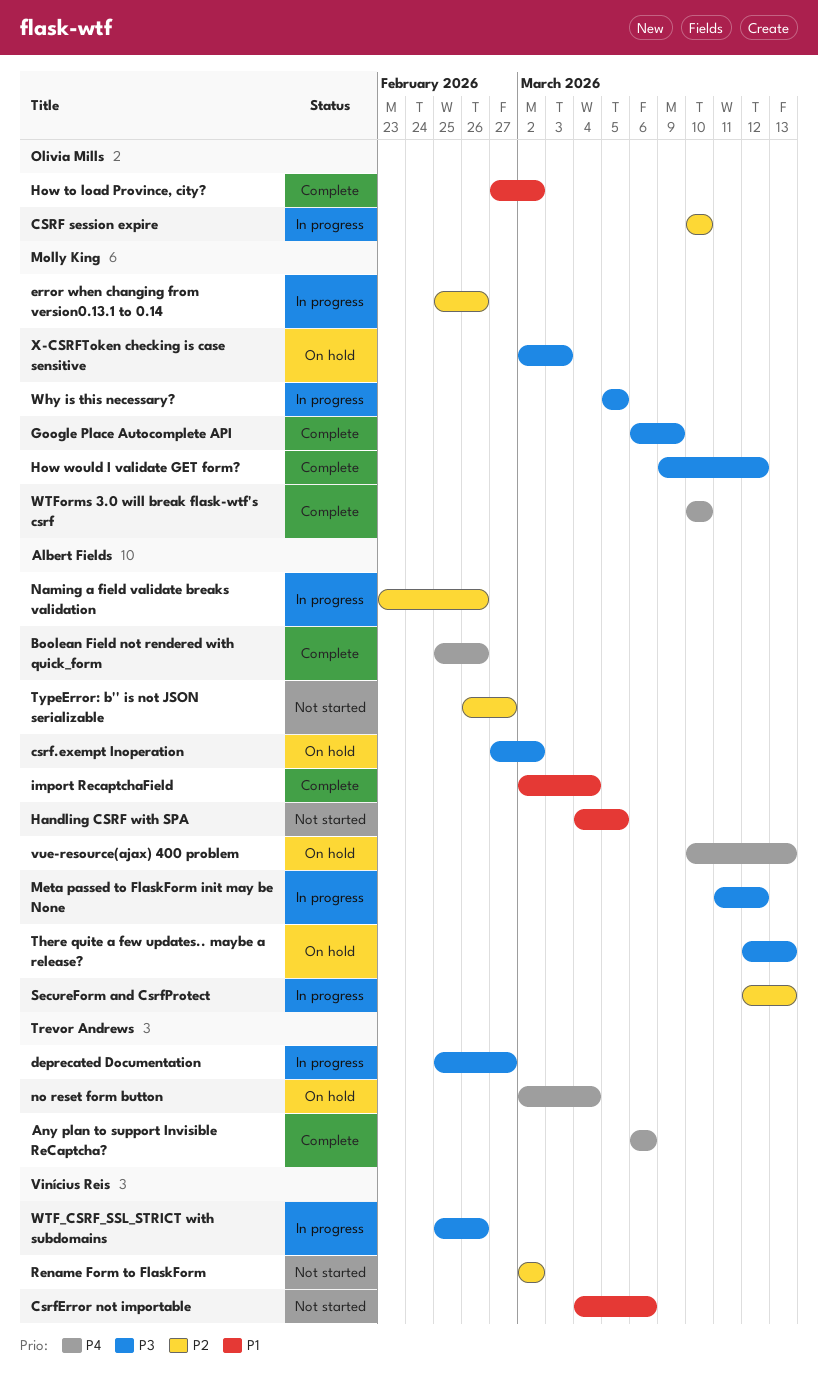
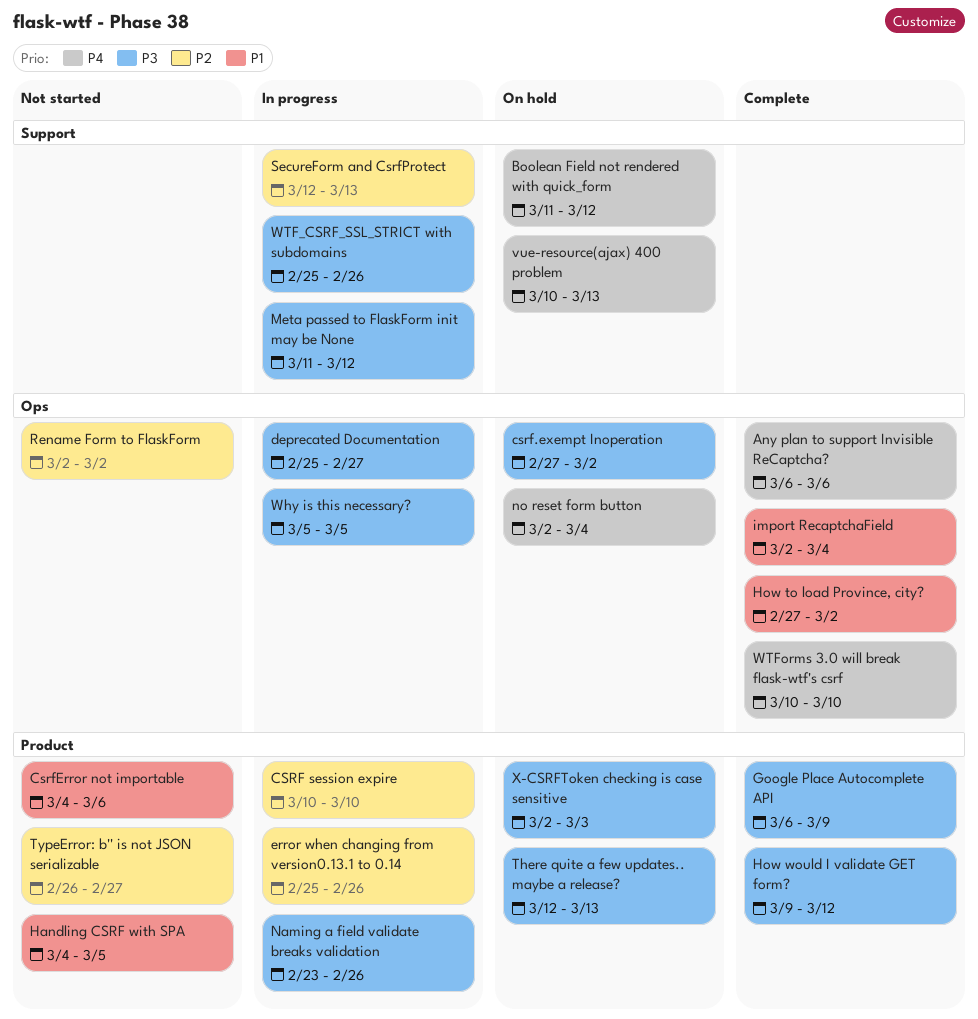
Boolean Field not rendered with quick_form, status: Complete -> On hold
Boolean Field not rendered with quick_form, start: Feb 25 -> Mar 11
Boolean Field not rendered with quick_form, due: Feb 26 -> Mar 12
Naming a field validate breaks validation, priority: P2 -> P3

